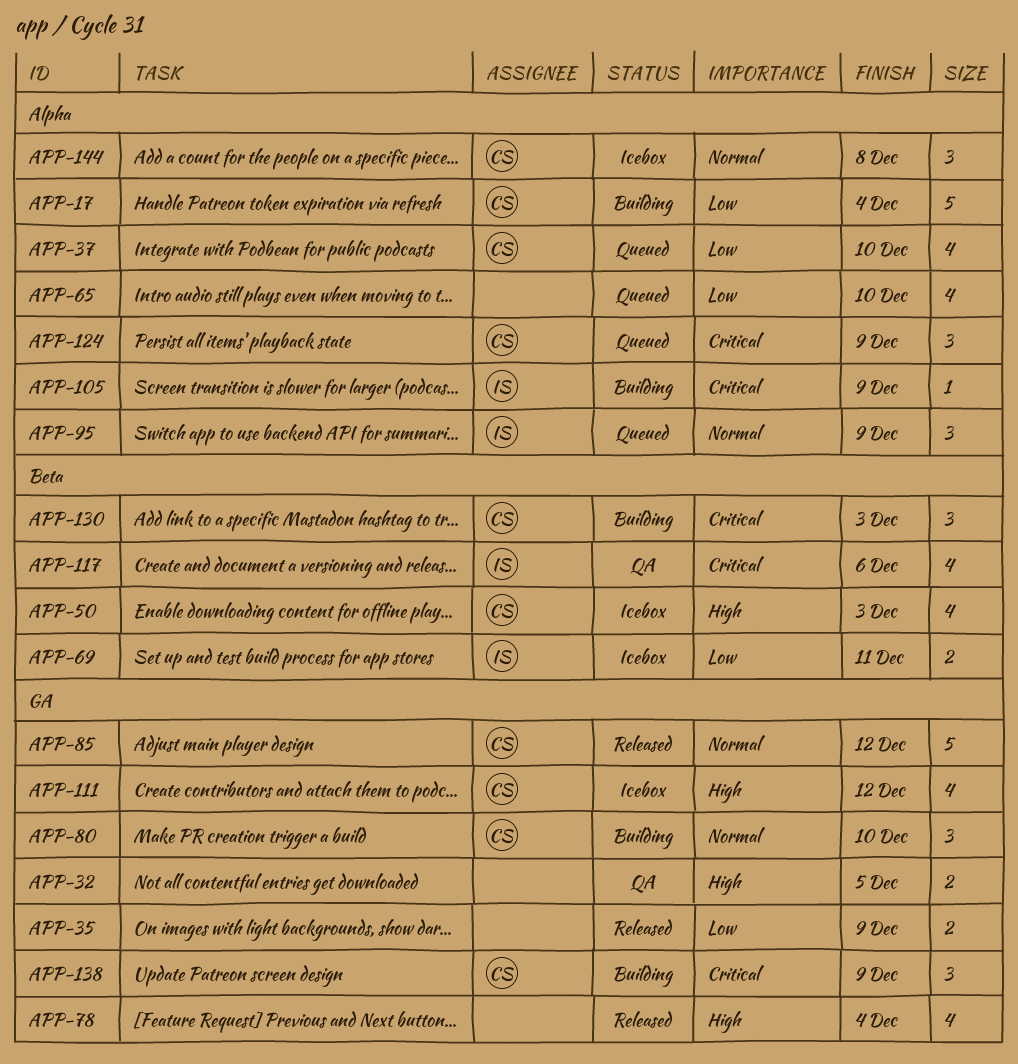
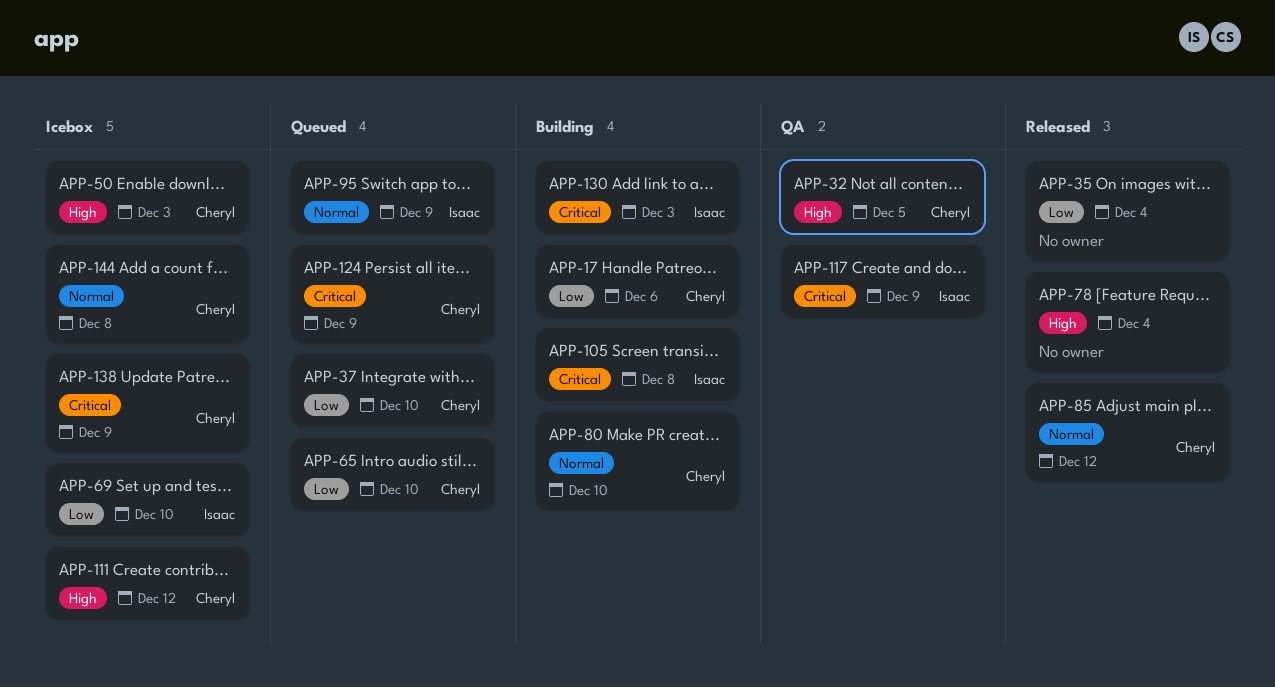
APP-17, due: Dec 4 -> Dec 6
APP-32, owner: none -> Cheryl
APP-35, due: Dec 9 -> Dec 4
APP-65, owner: none -> Cheryl
APP-69, due: Dec 11 -> Dec 10
APP-105, due: Dec 9 -> Dec 8
APP-117, due: Dec 6 -> Dec 9
APP-130, owner: Cheryl -> Isaac
APP-138, status: Building -> Icebox

